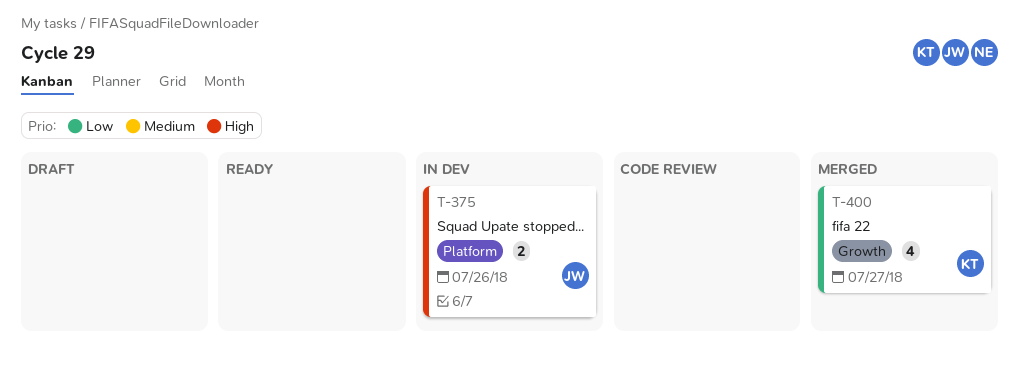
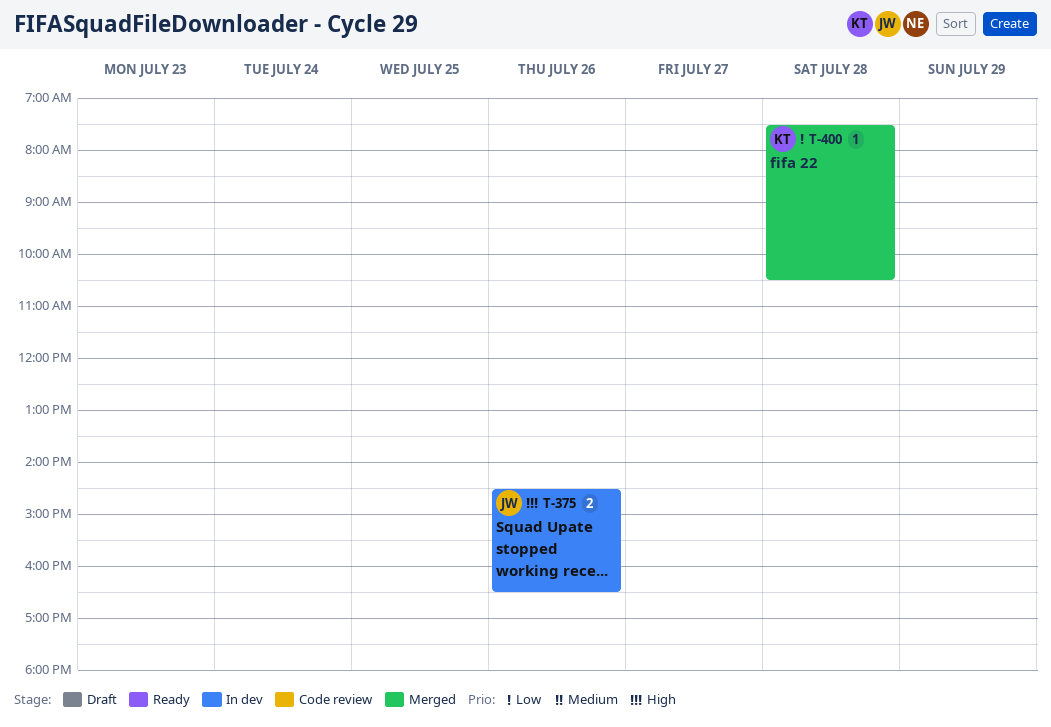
T-400, estimate: 4 -> 1
T-400, day: Jul 27 -> Jul 28

